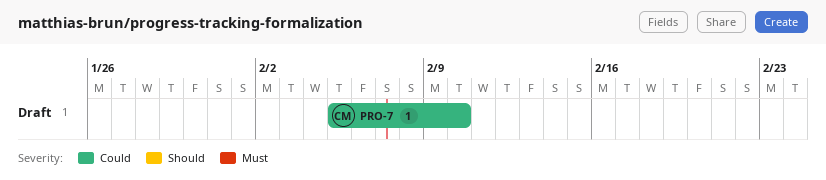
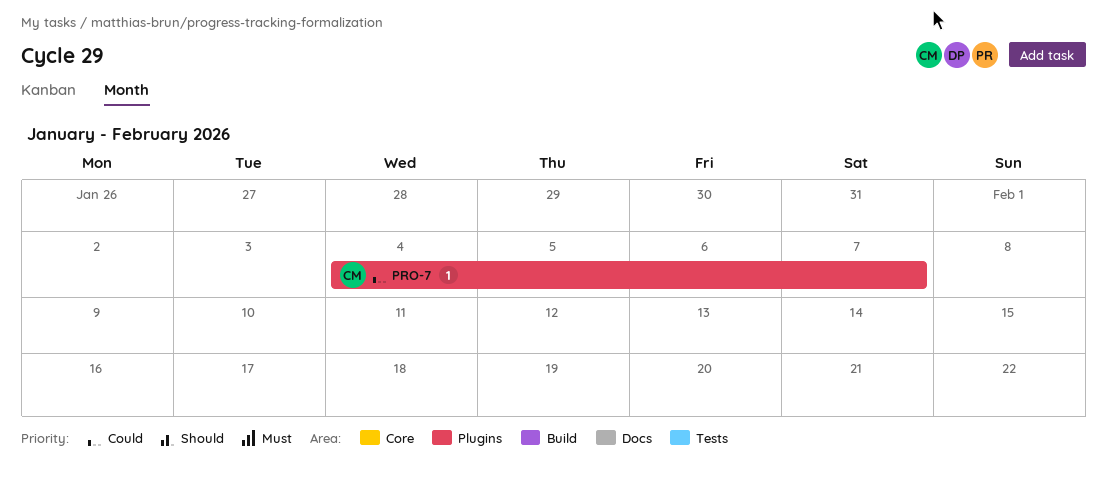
PRO-7, start: Feb 5 -> Feb 4
PRO-7, due: Feb 10 -> Feb 7

